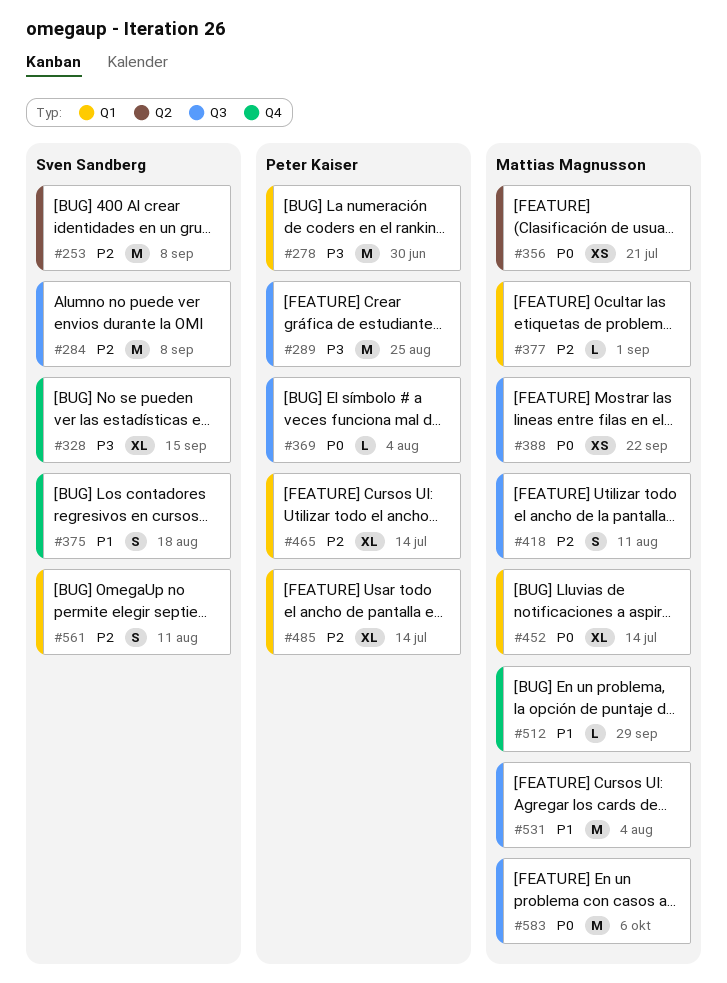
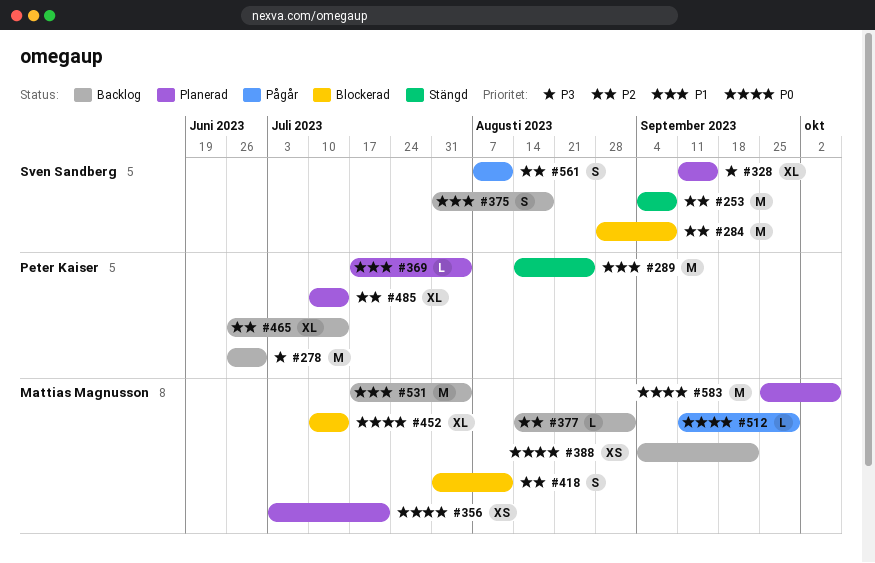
#289, priority: P3 -> P1
#369, priority: P0 -> P1
#512, priority: P1 -> P0

